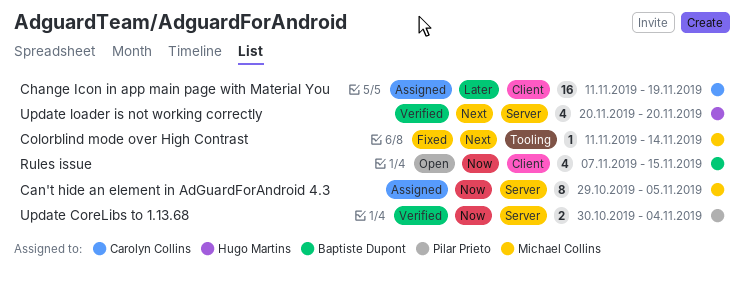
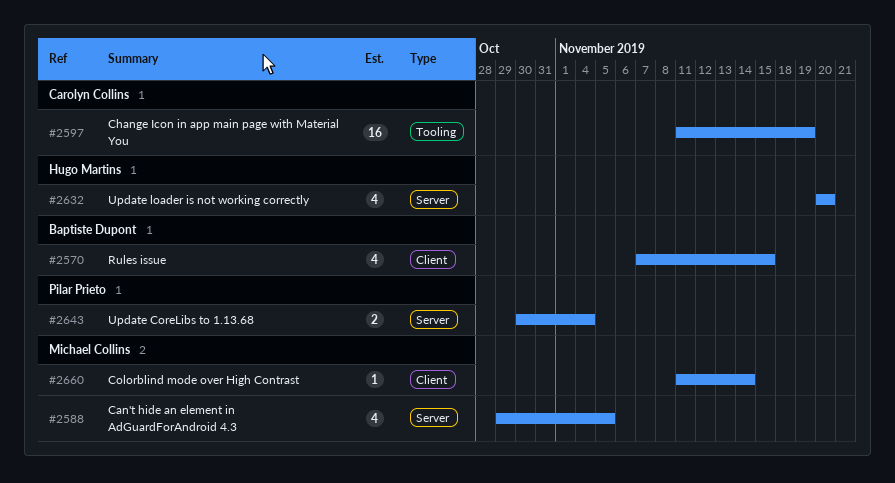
Can't hide an element in AdGuardForAndroid 4.3, estimate: 8 -> 4
Change Icon in app main page with Material You, label: Client -> Tooling
Colorblind mode over High Contrast, label: Tooling -> Client

